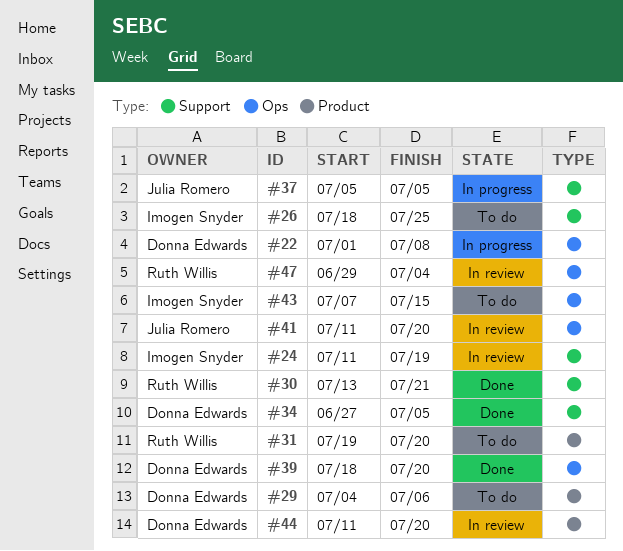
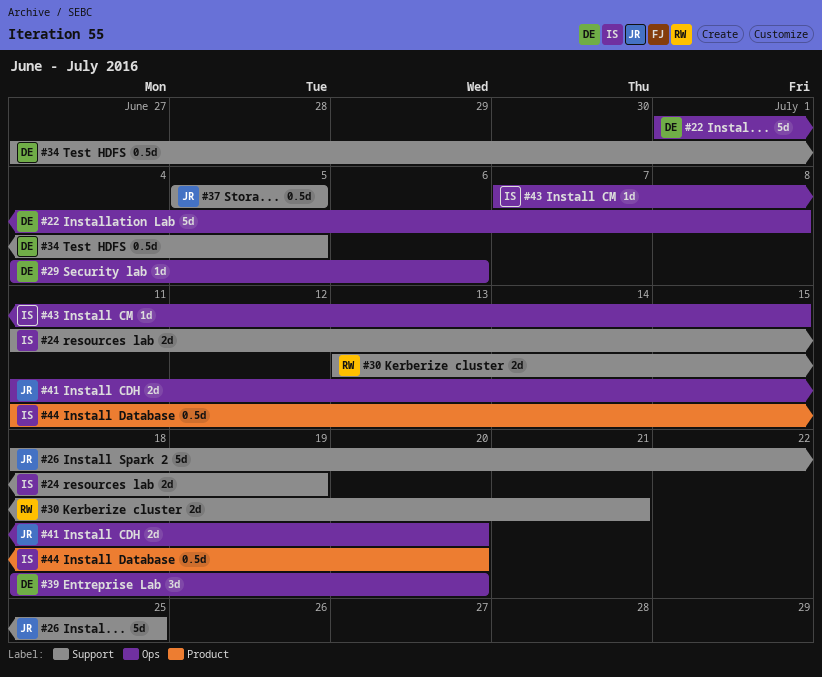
#26, owner: Imogen Snyder -> Julia Romero
#29, label: Product -> Ops
#31: present -> none
#44, owner: Donna Edwards -> Imogen Snyder
#47: present -> none

